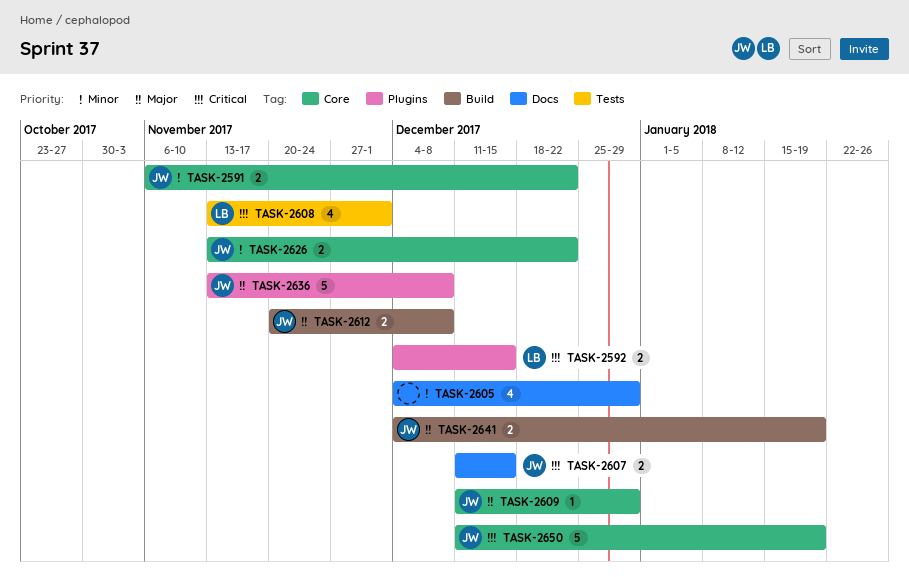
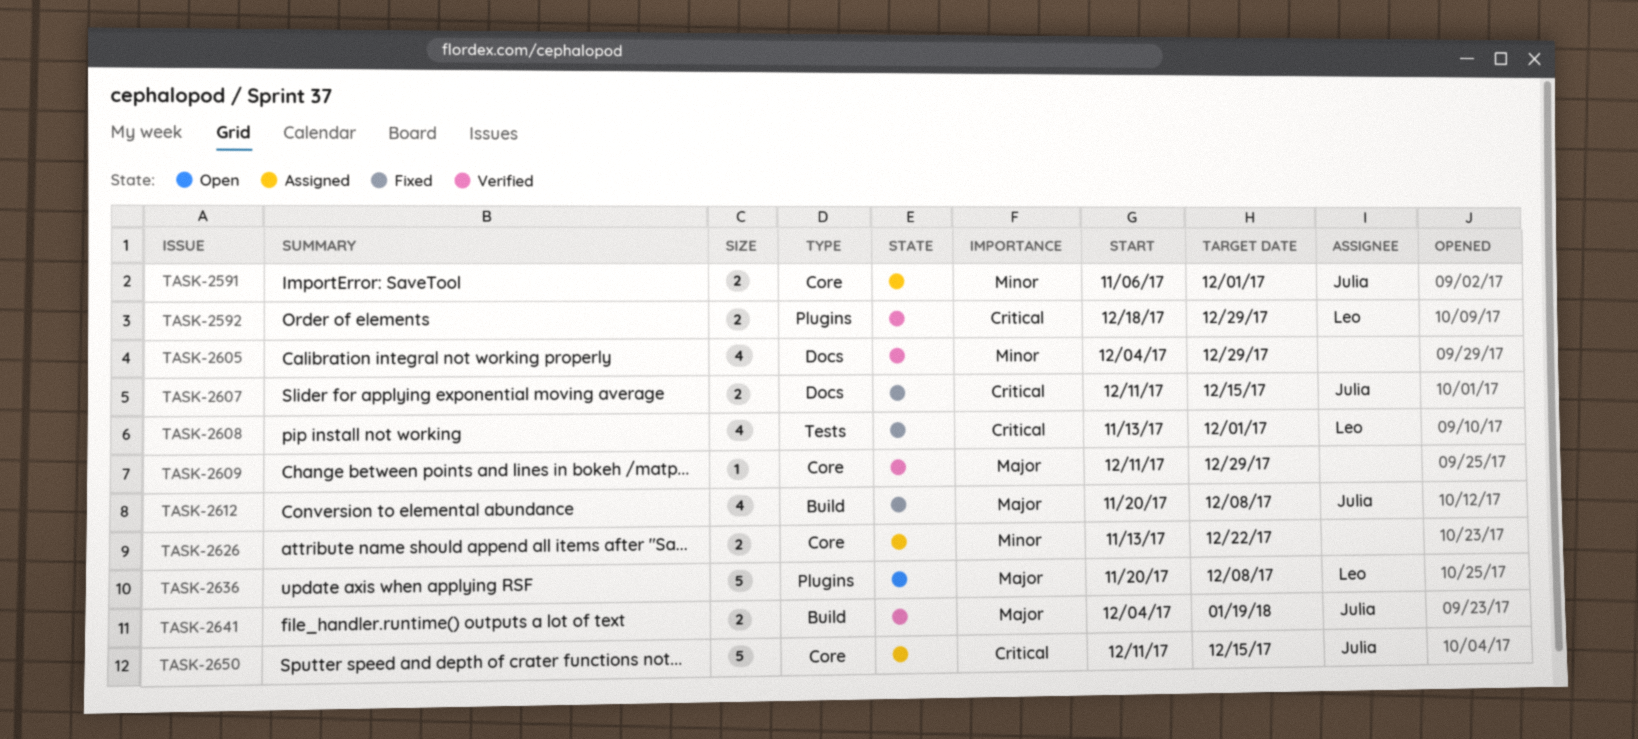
TASK-2591, due: Dec 22 -> Dec 1
TASK-2592, start: Dec 4 -> Dec 18
TASK-2592, due: Dec 15 -> Dec 29
TASK-2609, owner: Julia -> none
TASK-2612, estimate: 2 -> 4
TASK-2626, owner: Julia -> none
TASK-2636, owner: Julia -> Leo
TASK-2636, start: Nov 13 -> Nov 20
TASK-2650, due: Jan 19 -> Dec 15

